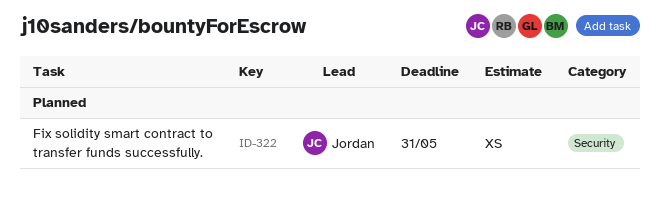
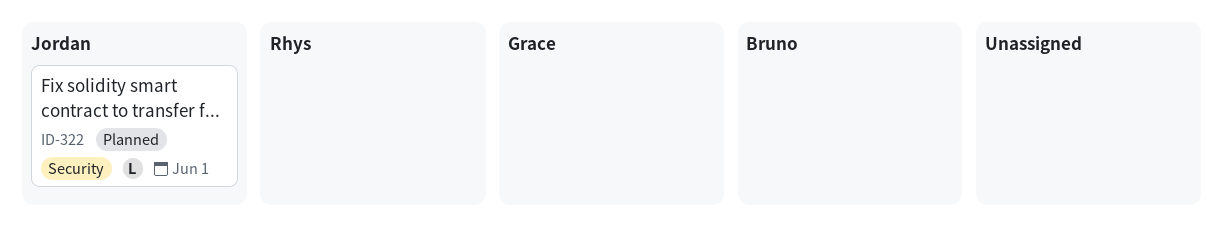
ID-322, estimate: XS -> L
ID-322, due: May 31 -> Jun 1

